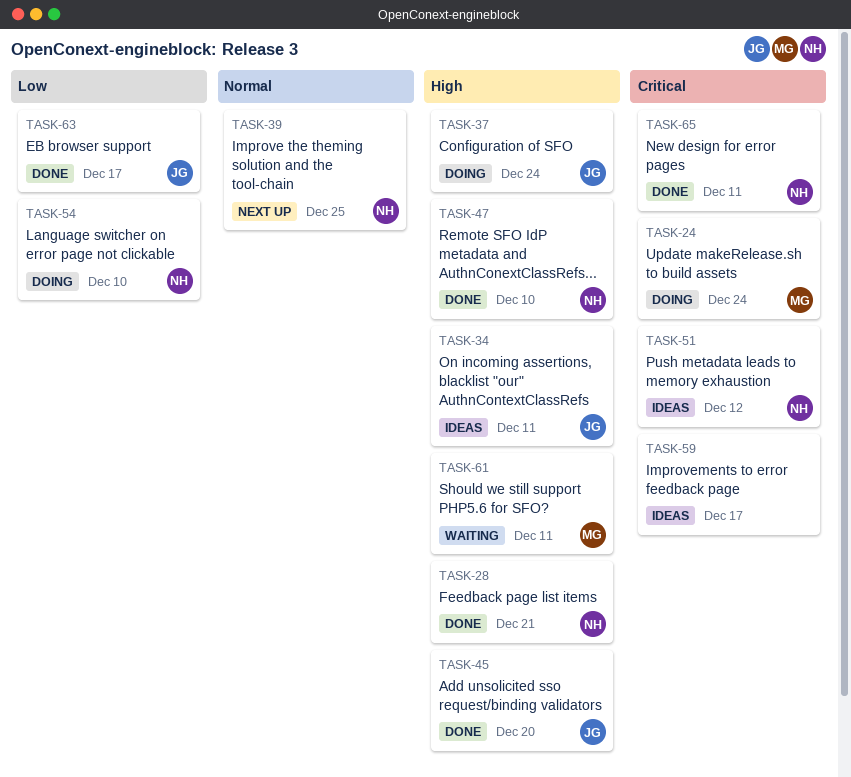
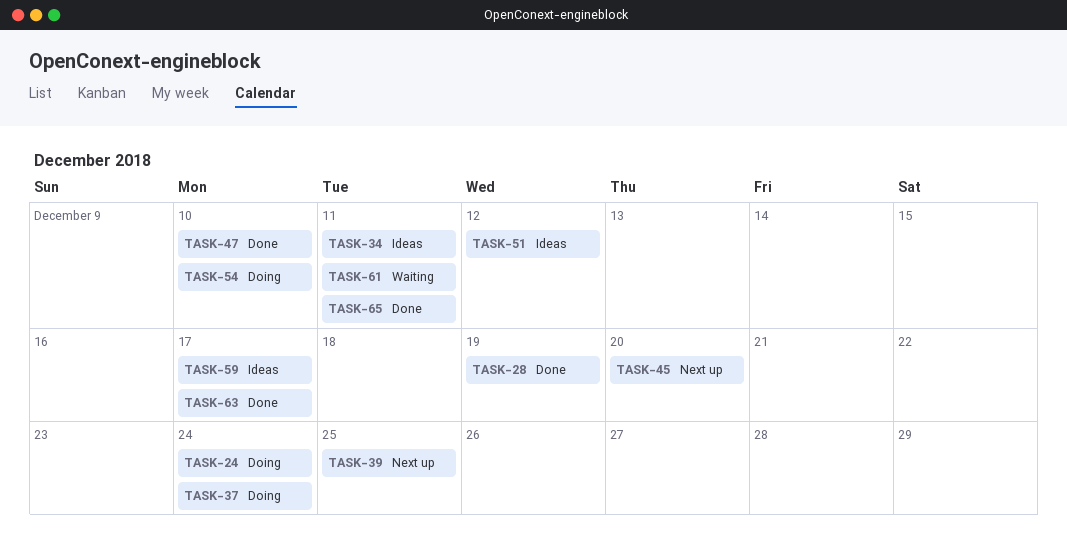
TASK-28, due: Dec 21 -> Dec 19
TASK-45, status: Done -> Next up

